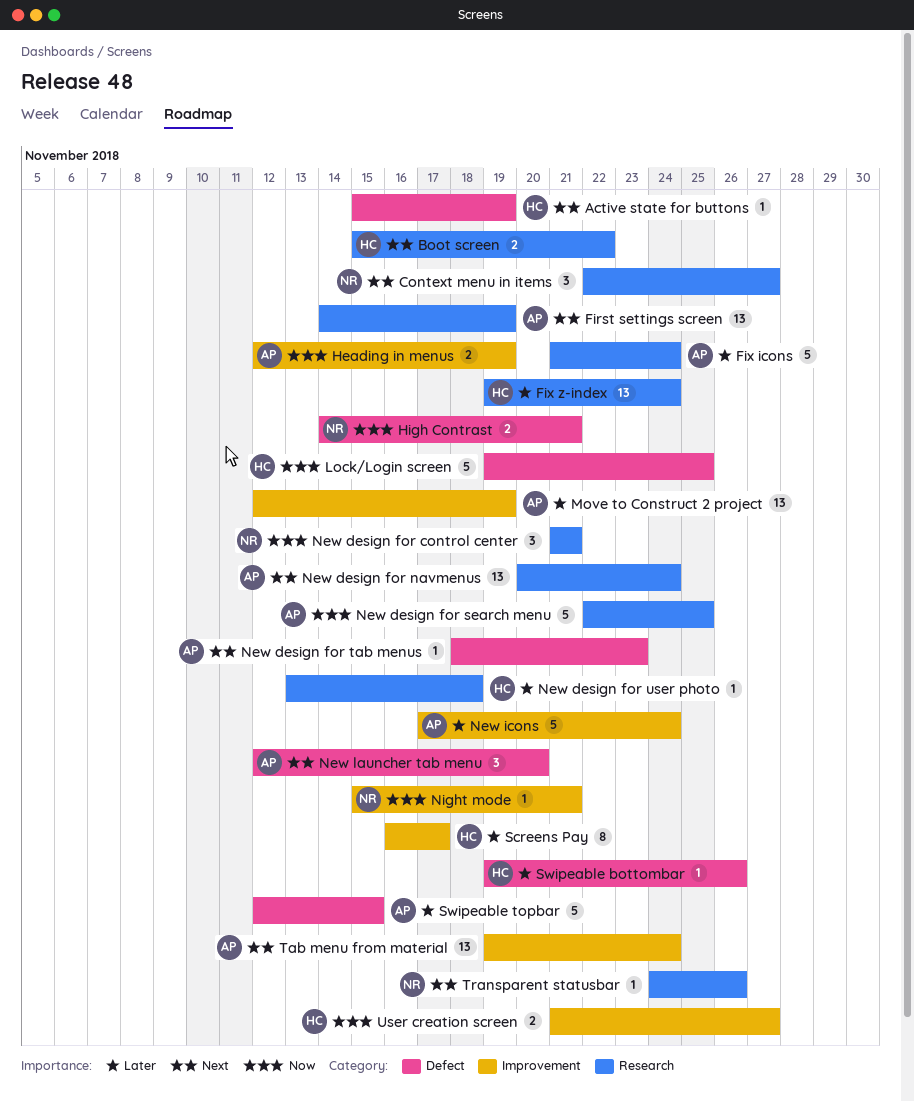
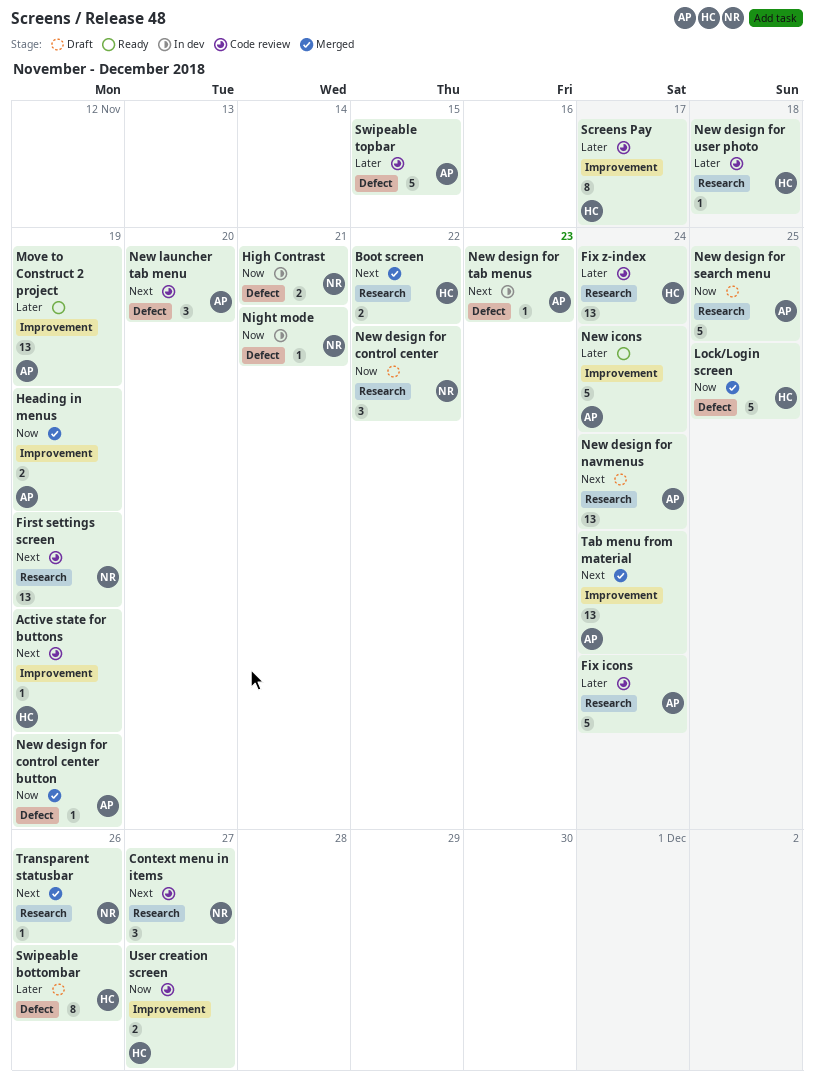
Active state for buttons, label: Defect -> Improvement
First settings screen, owner: AP -> NR
New design for control center, due: Nov 21 -> Nov 22
New design for control center button: none -> present
Night mode, label: Improvement -> Defect
Swipeable bottombar, estimate: 1 -> 8

